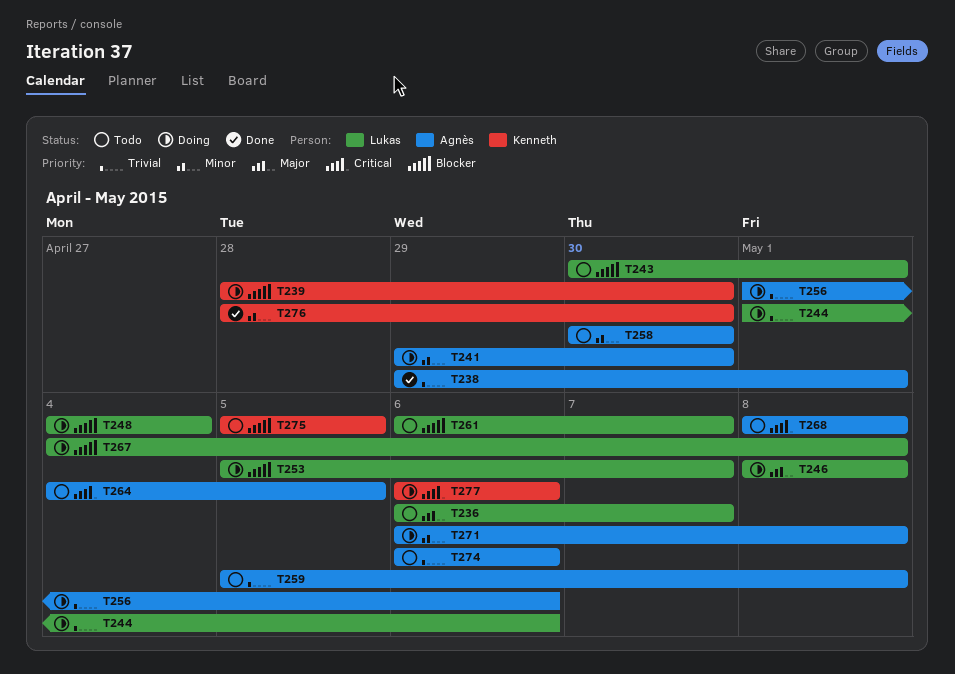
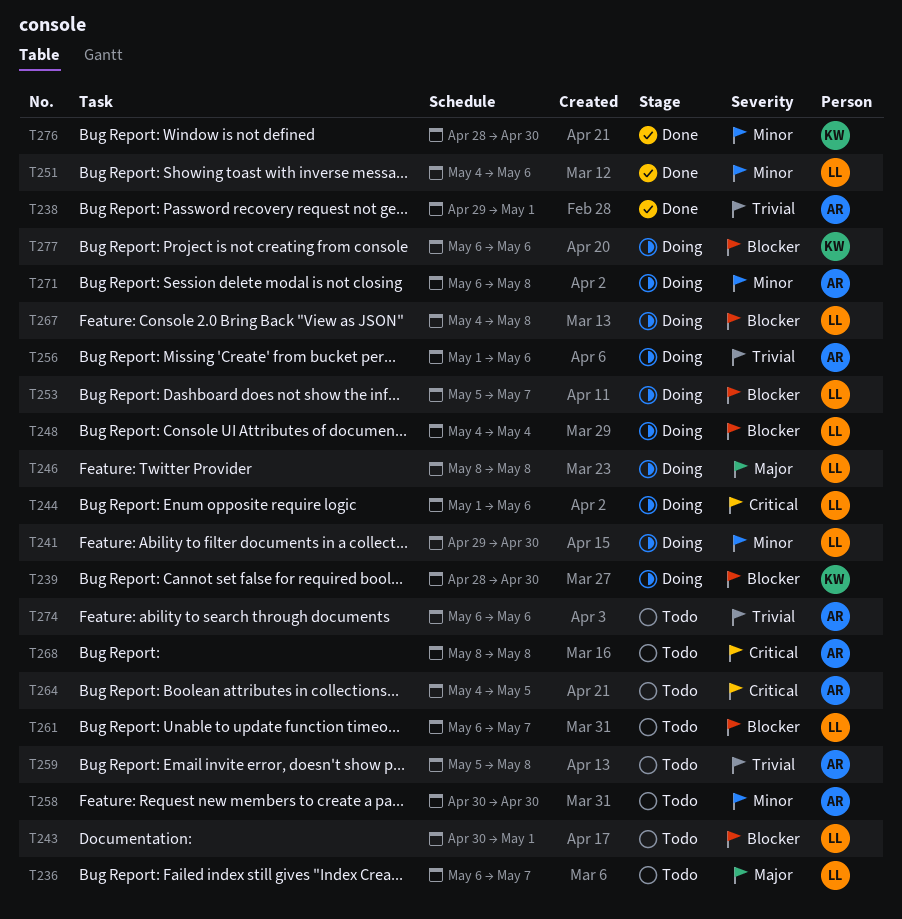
T241, owner: Agnès -> Lukas
T244, priority: Trivial -> Critical
T251: none -> present
T275: present -> none
T277, priority: Critical -> Blocker

